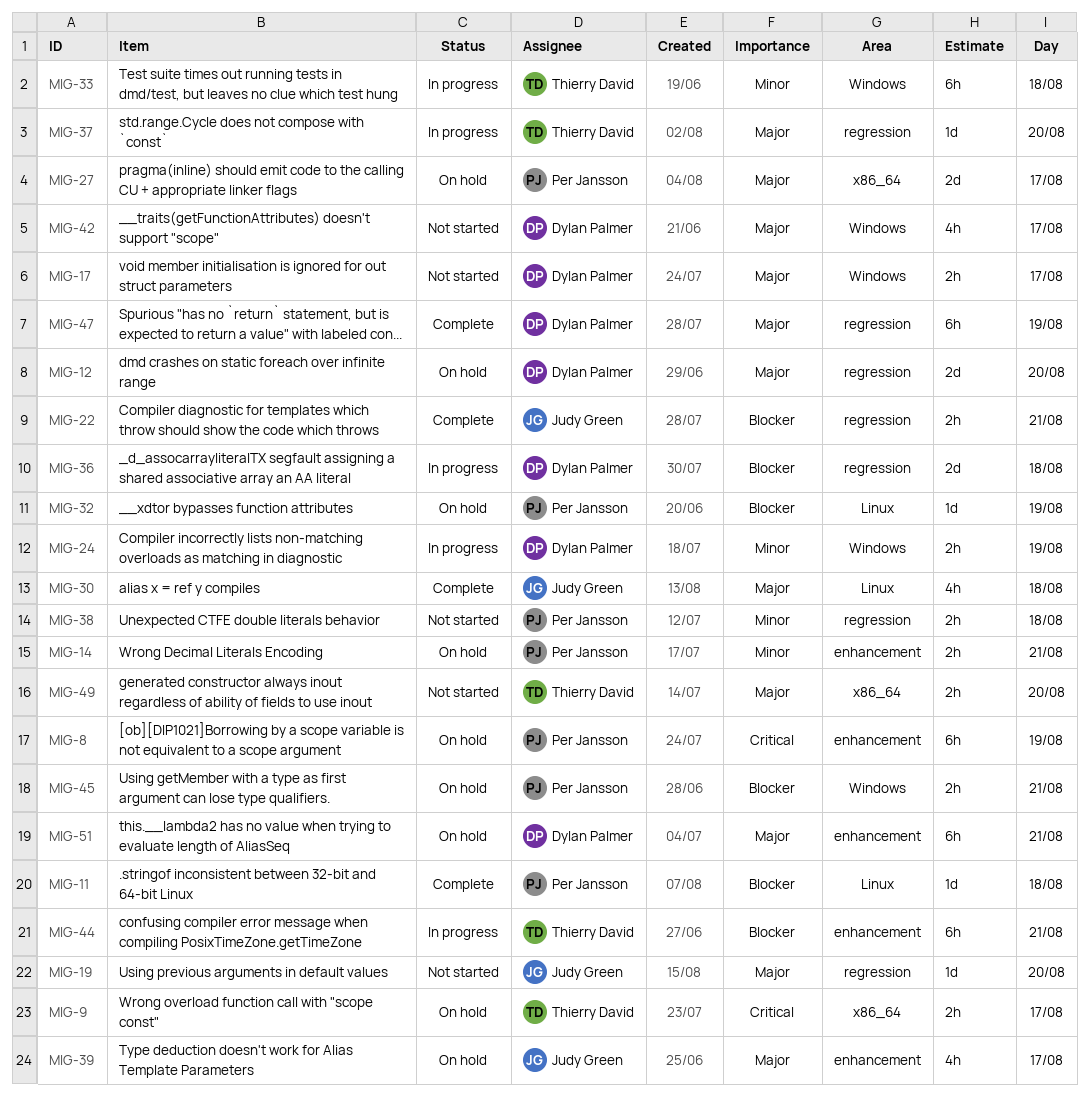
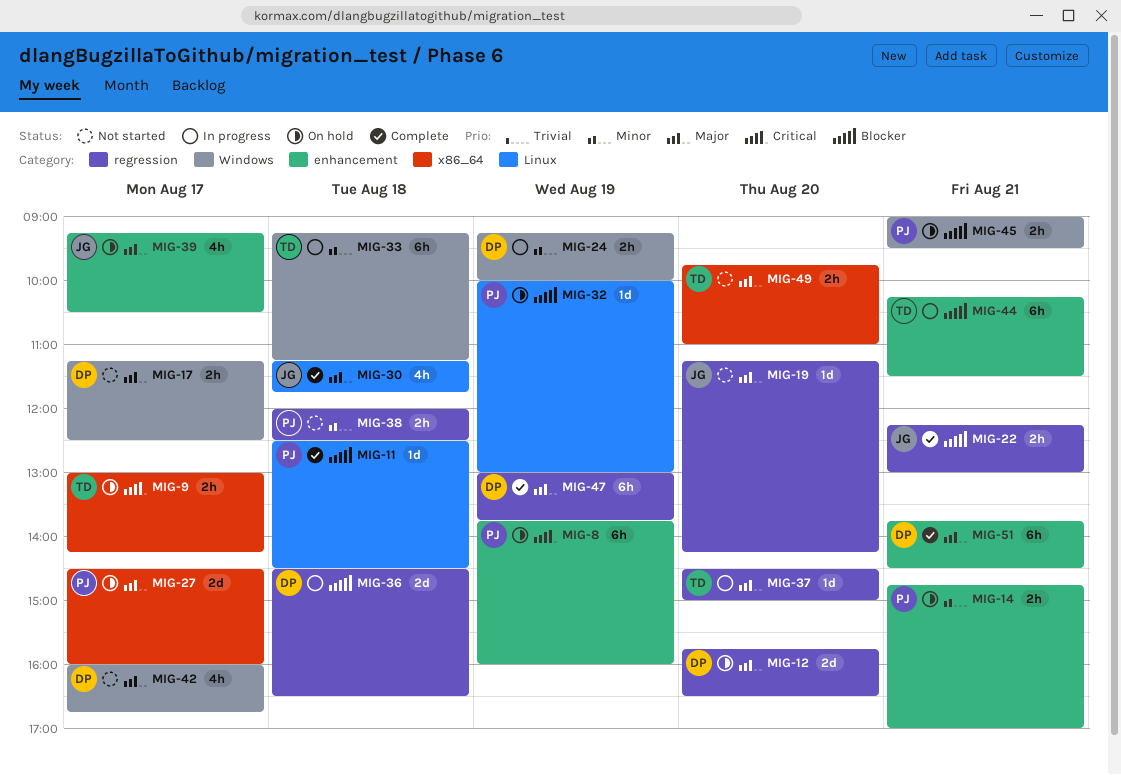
MIG-51, status: On hold -> Complete

